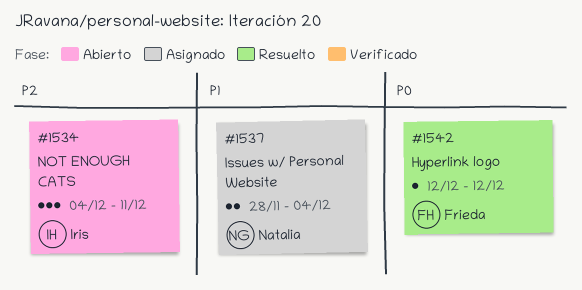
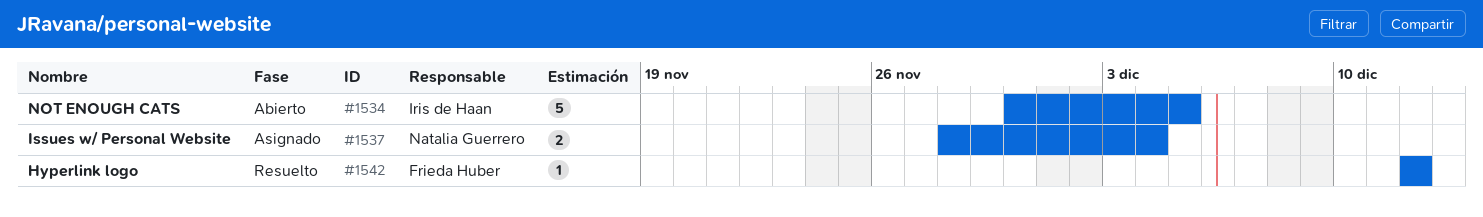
#1534, estimate: 3 -> 5
#1534, start: Dec 4 -> Nov 30
#1534, due: Dec 11 -> Dec 5

